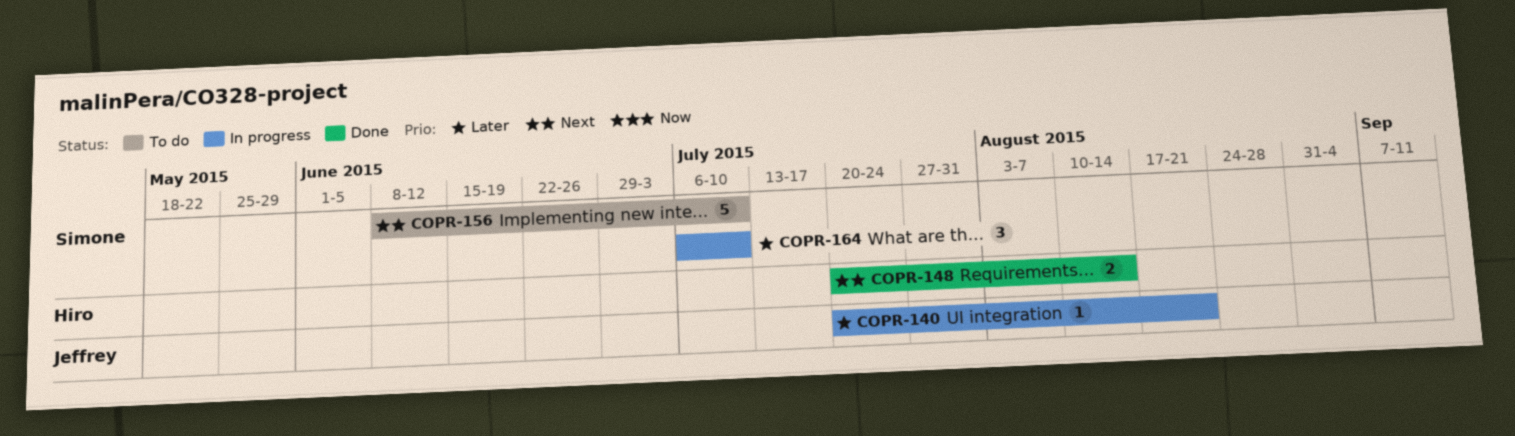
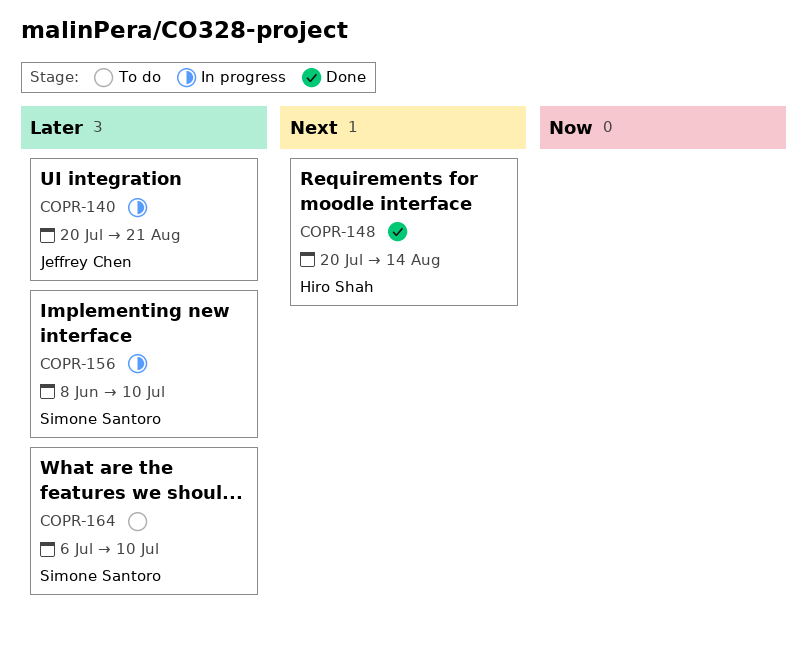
COPR-156, status: To do -> In progress
COPR-156, priority: Next -> Later
COPR-164, status: In progress -> To do

